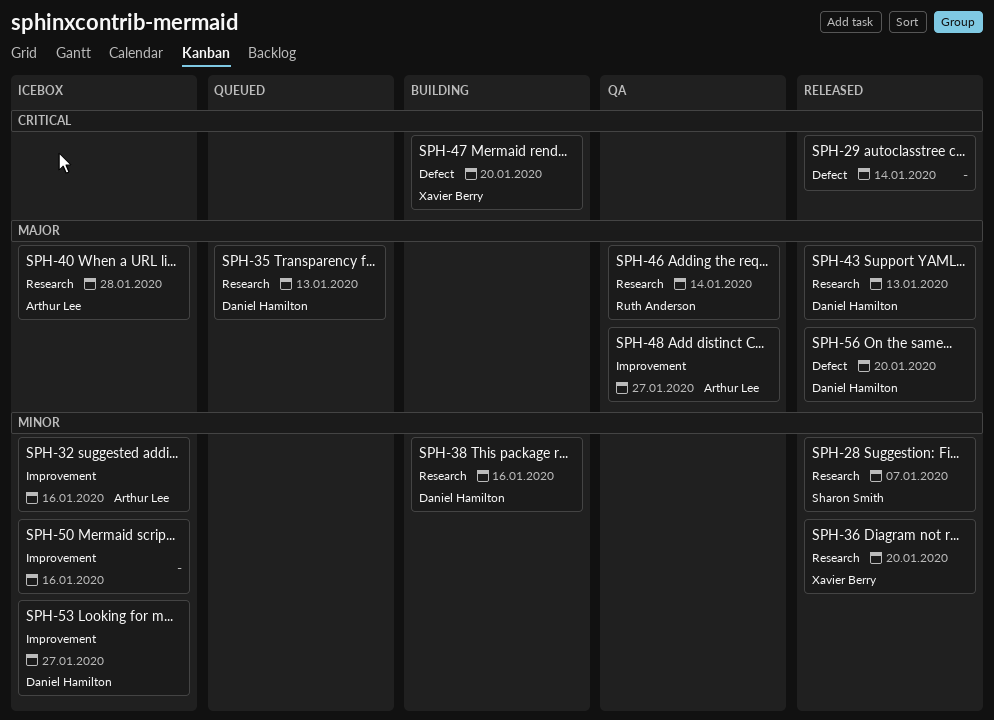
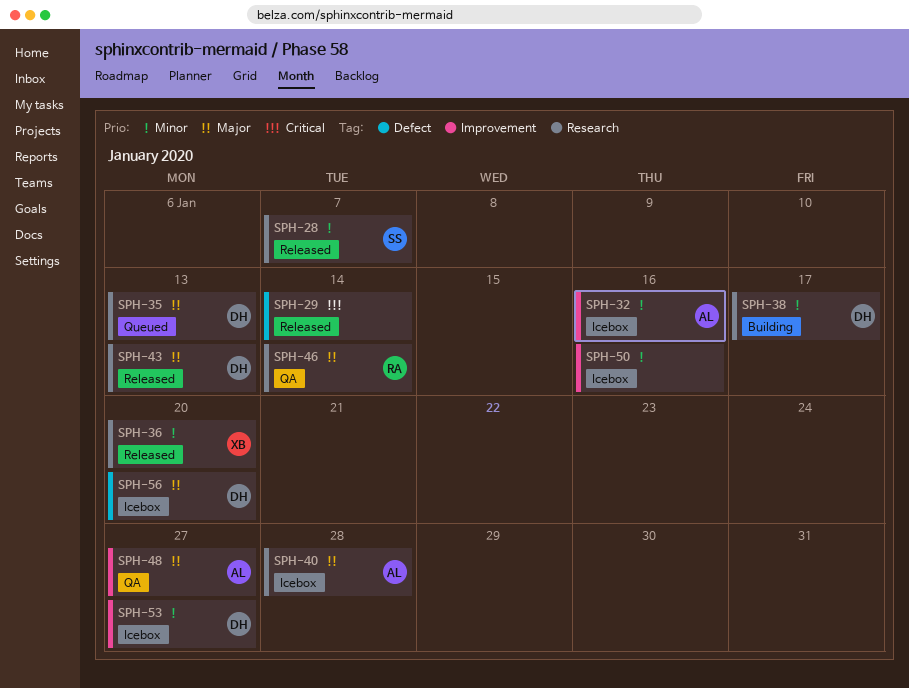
SPH-38, due: Jan 16 -> Jan 17
SPH-47: present -> none
SPH-56, status: Released -> Icebox

